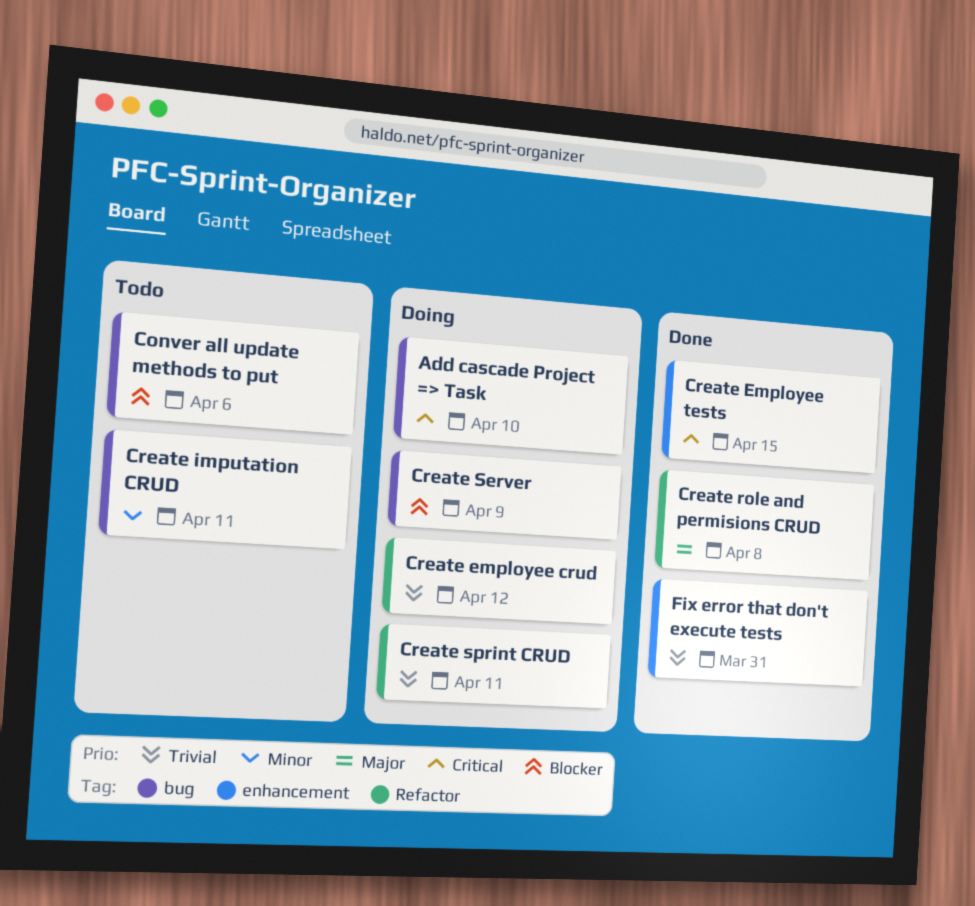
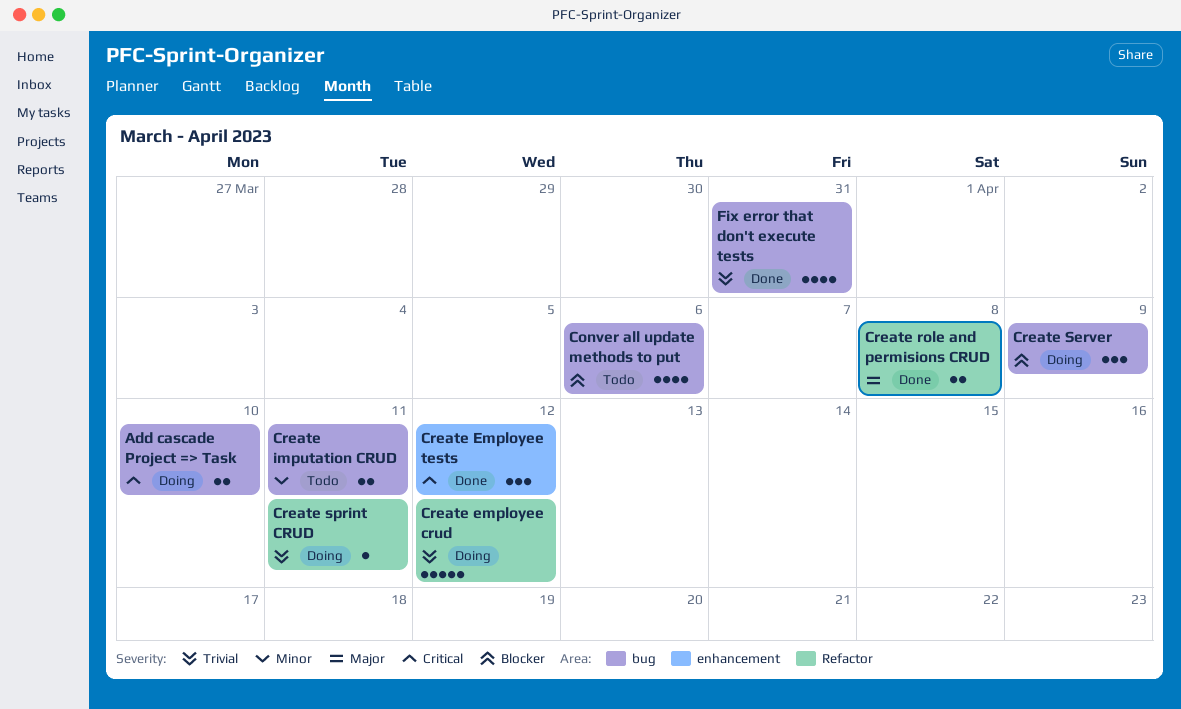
Create Employee tests, due: Apr 15 -> Apr 12
Fix error that don't execute tests, label: enhancement -> bug

